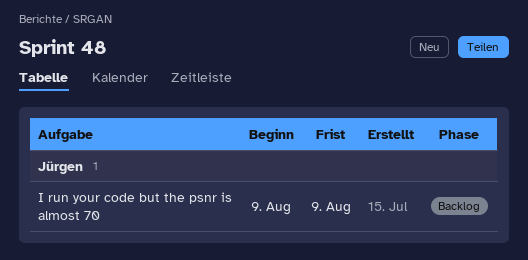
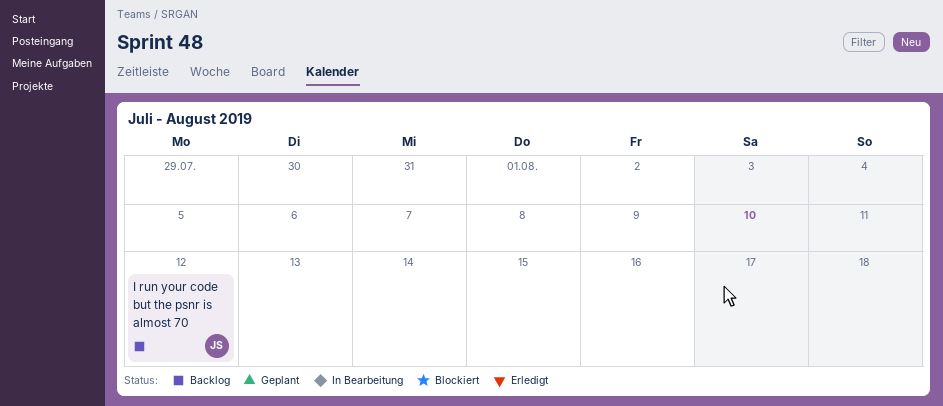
I run your code but the psnr is almost 70, due: Aug 9 -> Aug 12

